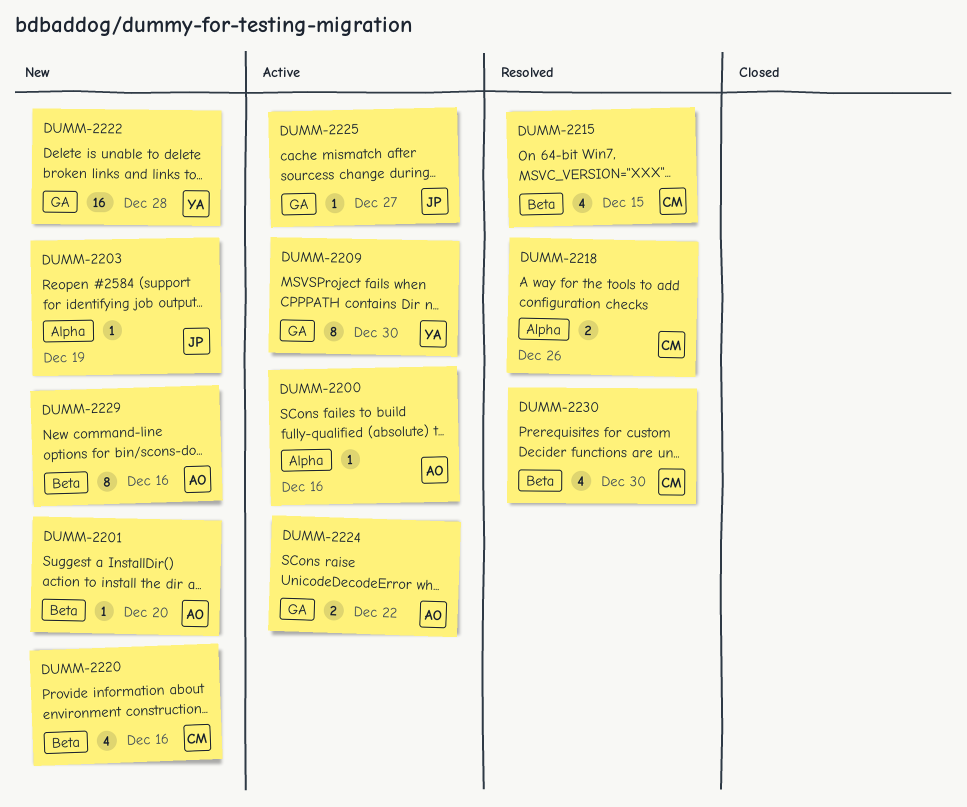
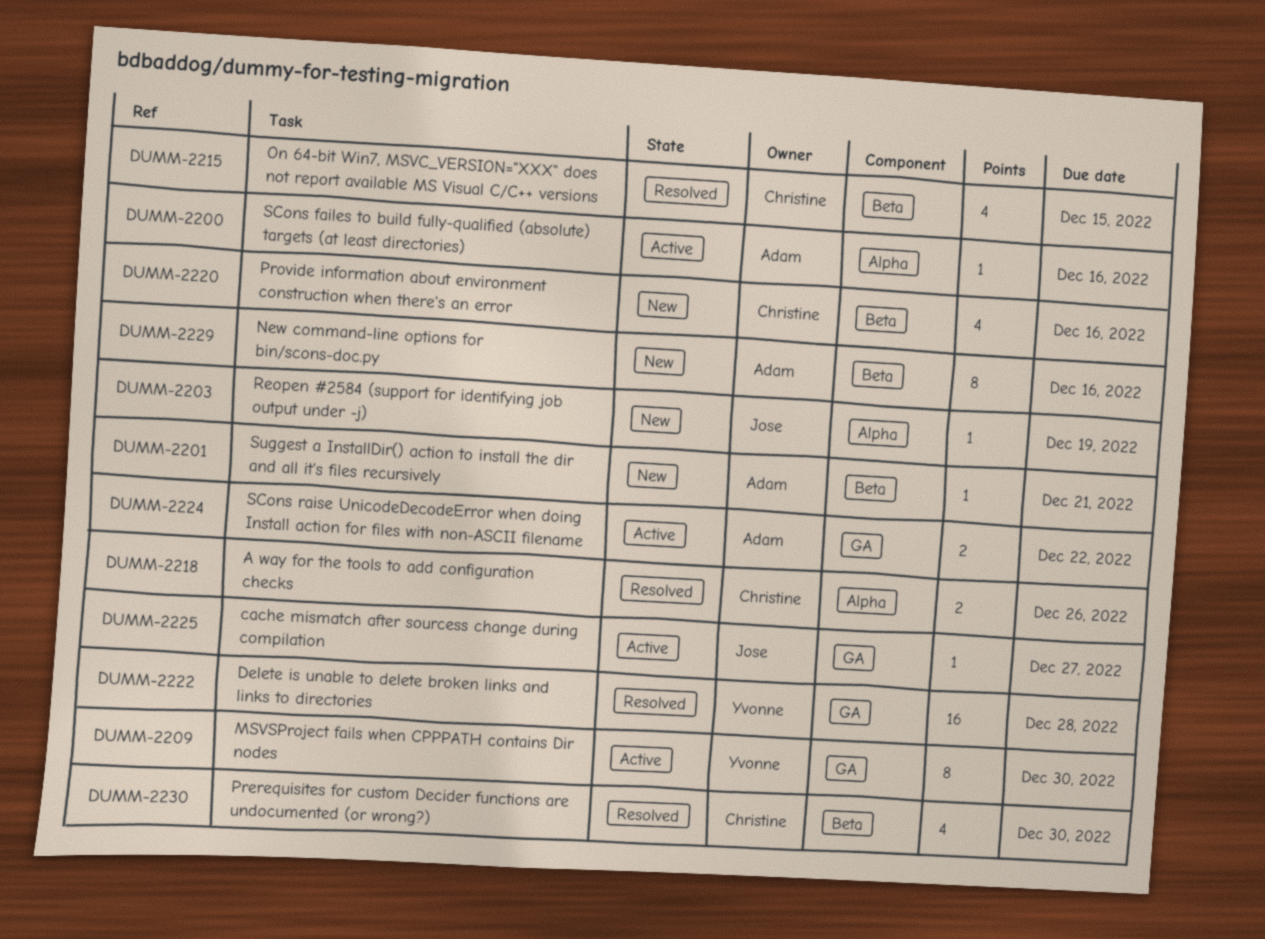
DUMM-2201, due: Dec 20 -> Dec 21
DUMM-2222, status: New -> Resolved

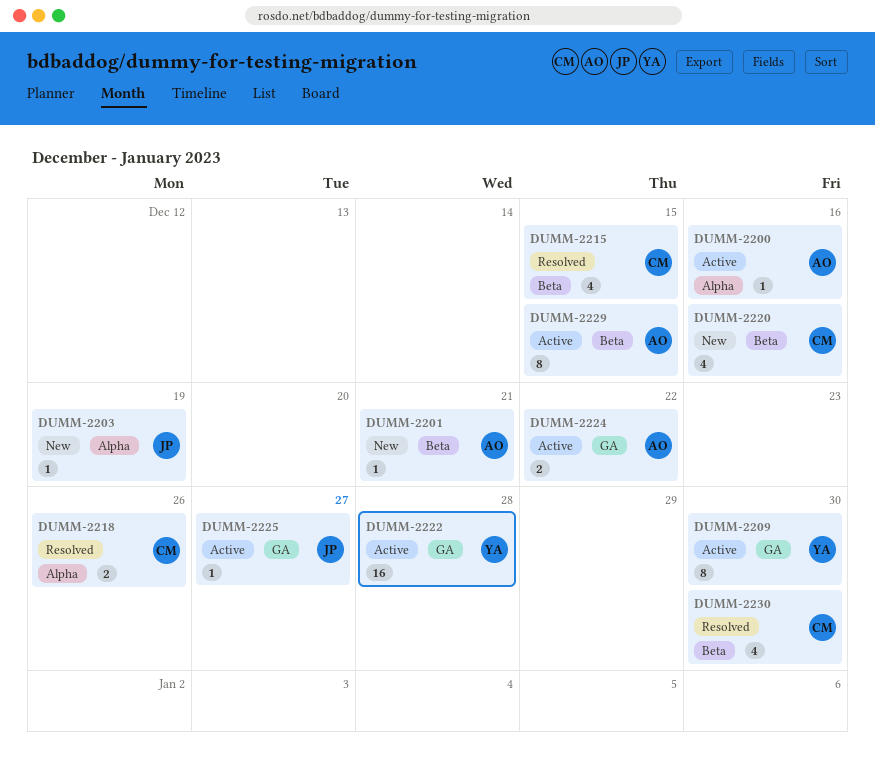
DUMM-2222, status: Resolved -> Active
DUMM-2229, status: New -> Active
DUMM-2229, due: Dec 16 -> Dec 15

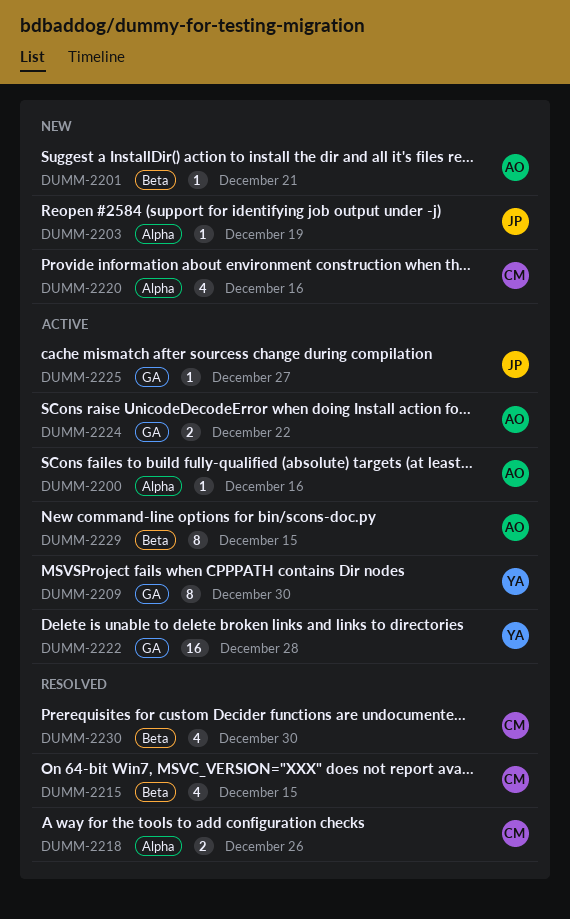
DUMM-2220, label: Beta -> Alpha

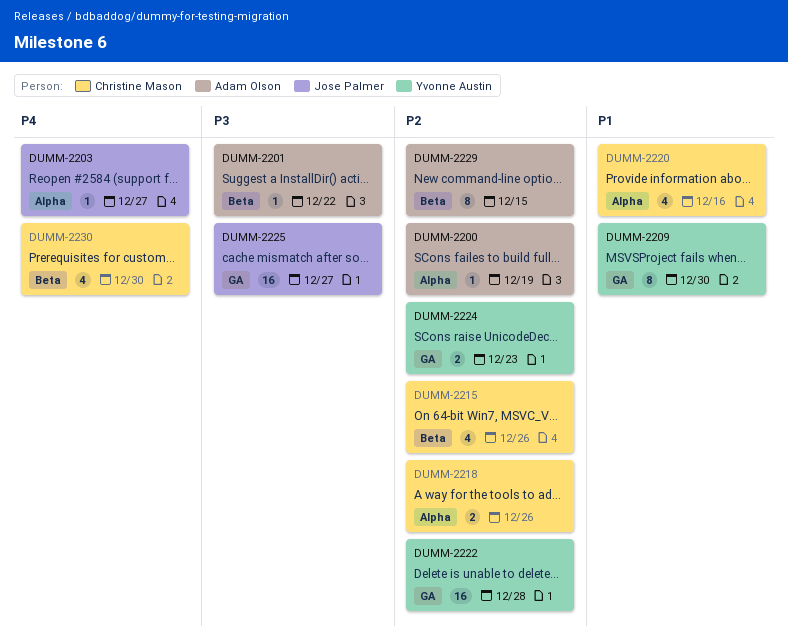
DUMM-2200, due: Dec 16 -> Dec 19
DUMM-2201, due: Dec 21 -> Dec 22
DUMM-2203, due: Dec 19 -> Dec 27
DUMM-2215, due: Dec 15 -> Dec 26
DUMM-2224, owner: Adam Olson -> Yvonne Austin
DUMM-2224, due: Dec 22 -> Dec 23
DUMM-2225, estimate: 1 -> 16

